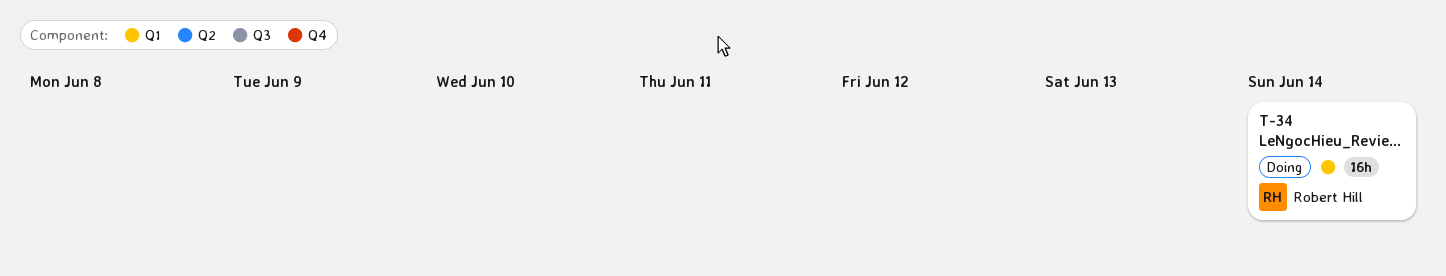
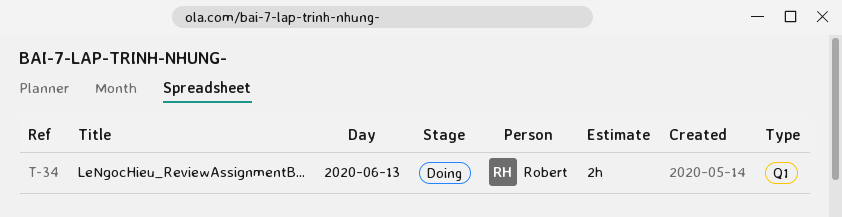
T-34, estimate: 16h -> 2h
T-34, day: Jun 14 -> Jun 13

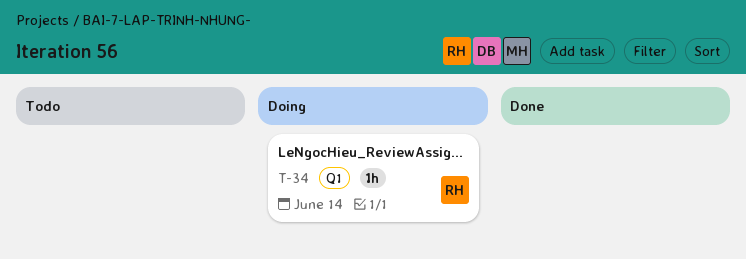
T-34, estimate: 2h -> 1h
T-34, day: Jun 13 -> Jun 14

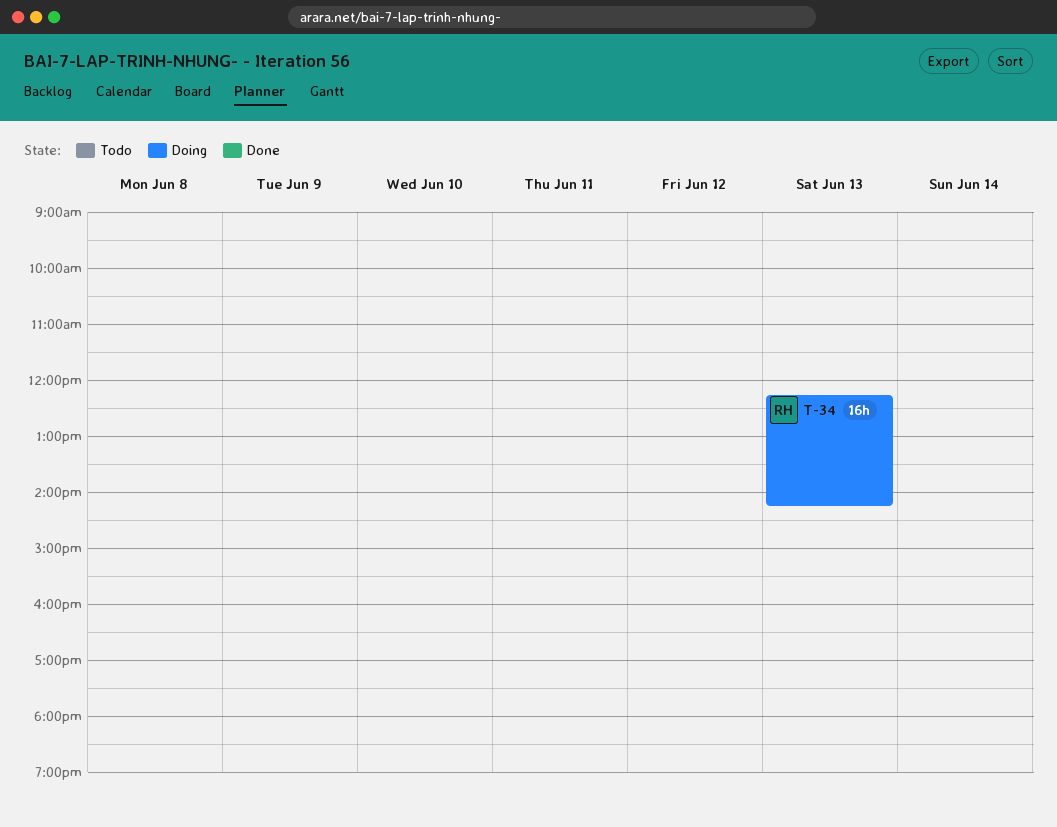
T-34, estimate: 1h -> 16h
T-34, day: Jun 14 -> Jun 13

